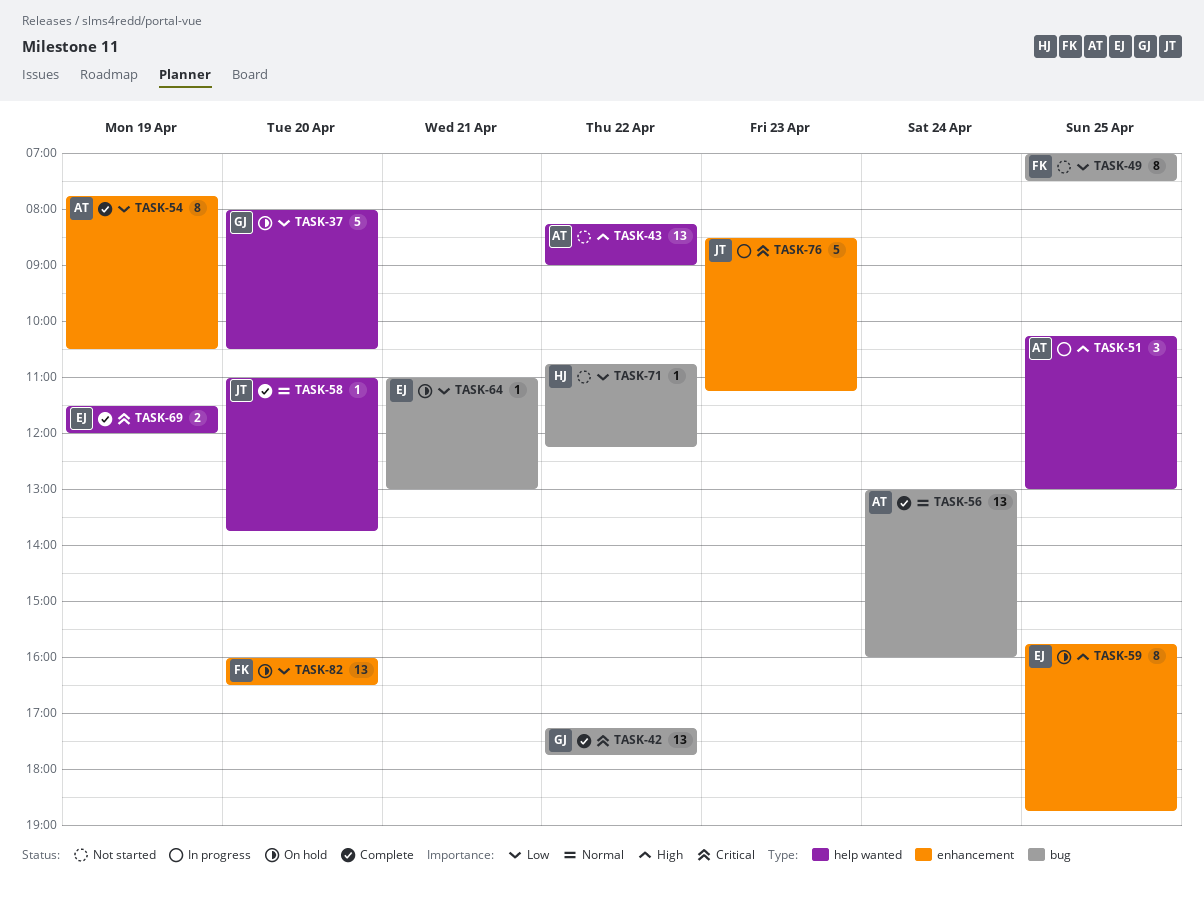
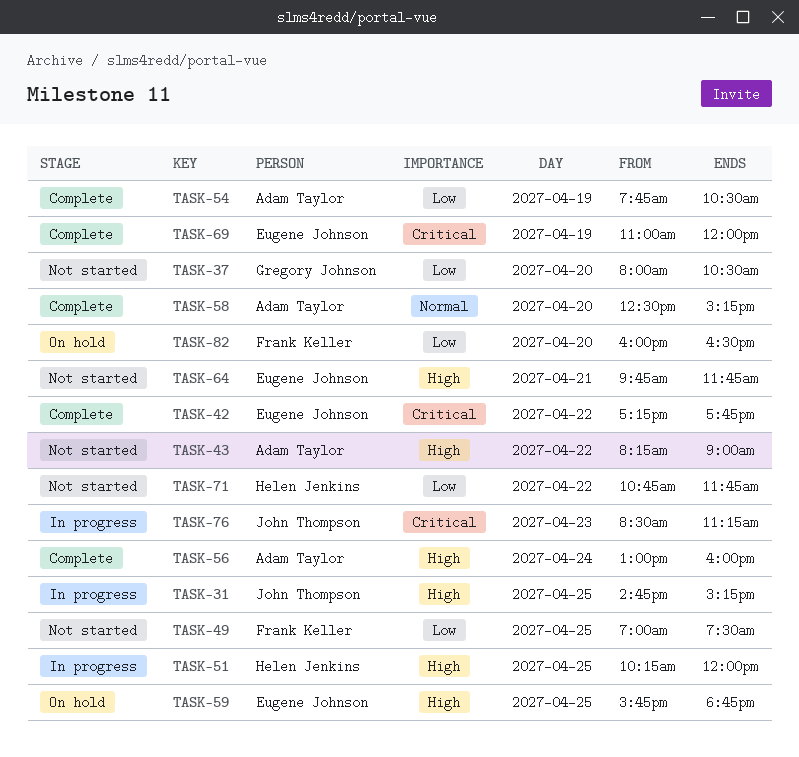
TASK-31: none -> present
TASK-37, status: On hold -> Not started
TASK-42, owner: Gregory Johnson -> Eugene Johnson
TASK-51, owner: Adam Taylor -> Helen Jenkins
TASK-51, ends: 13:00 -> 12:00
TASK-56, priority: Normal -> High
TASK-58, owner: John Thompson -> Adam Taylor
TASK-58, begins: 11:00 -> 12:30
TASK-58, ends: 13:45 -> 15:15
TASK-64, status: On hold -> Not started
TASK-64, priority: Low -> High
TASK-64, begins: 11:00 -> 09:45
TASK-64, ends: 13:00 -> 11:45
TASK-69, begins: 11:30 -> 11:00
TASK-71, ends: 12:15 -> 11:45

